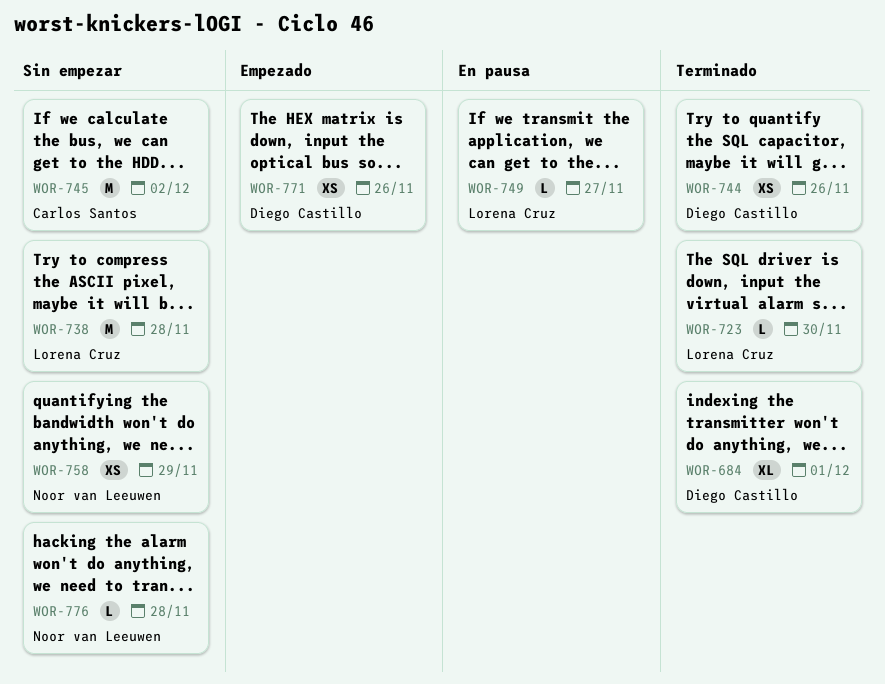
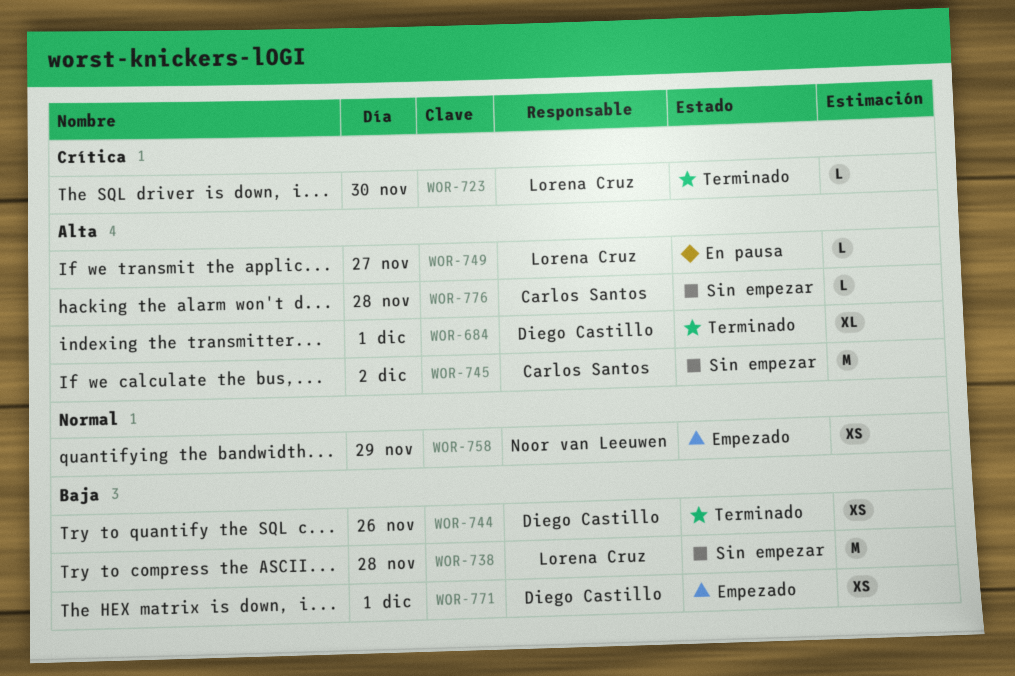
WOR-758, status: Sin empezar -> Empezado
WOR-771, day: Nov 26 -> Dec 1
WOR-776, owner: Noor van Leeuwen -> Carlos Santos

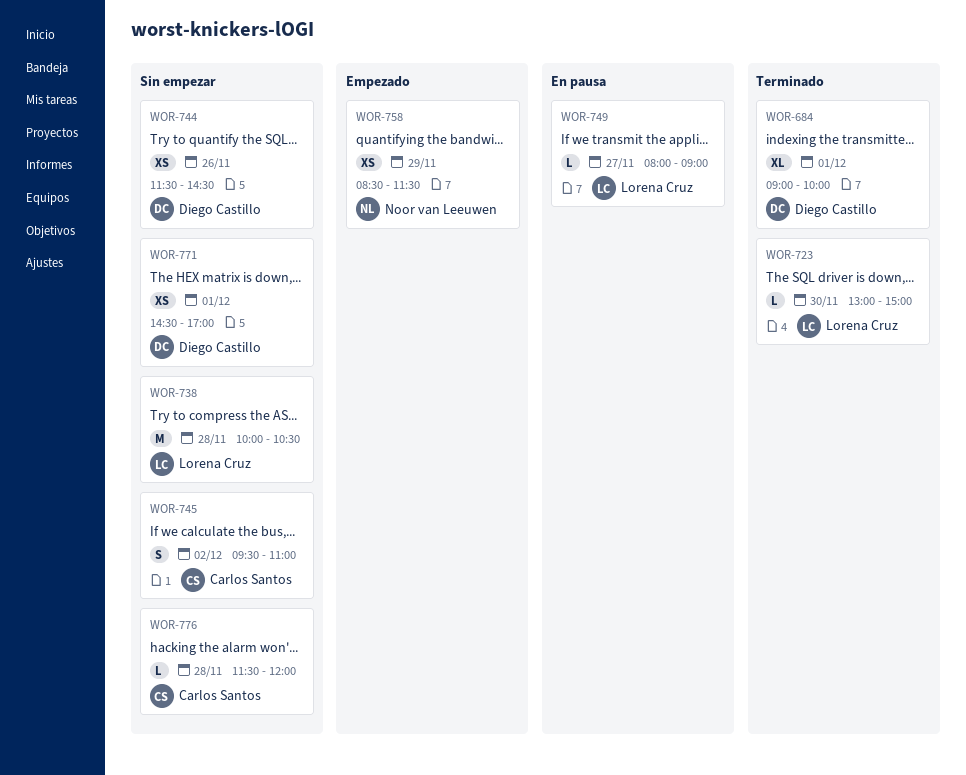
WOR-744, status: Terminado -> Sin empezar
WOR-745, estimate: M -> S
WOR-771, status: Empezado -> Sin empezar

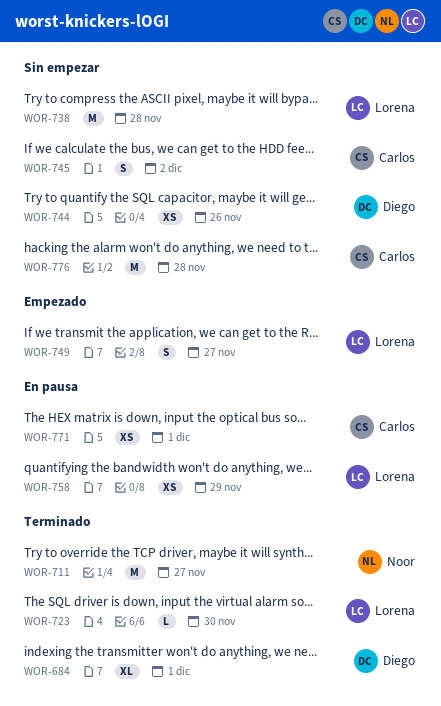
WOR-711: none -> present
WOR-749, status: En pausa -> Empezado
WOR-749, estimate: L -> S
WOR-758, status: Empezado -> En pausa
WOR-758, owner: Noor van Leeuwen -> Lorena Cruz
WOR-771, status: Sin empezar -> En pausa
WOR-771, owner: Diego Castillo -> Carlos Santos
WOR-776, estimate: L -> M

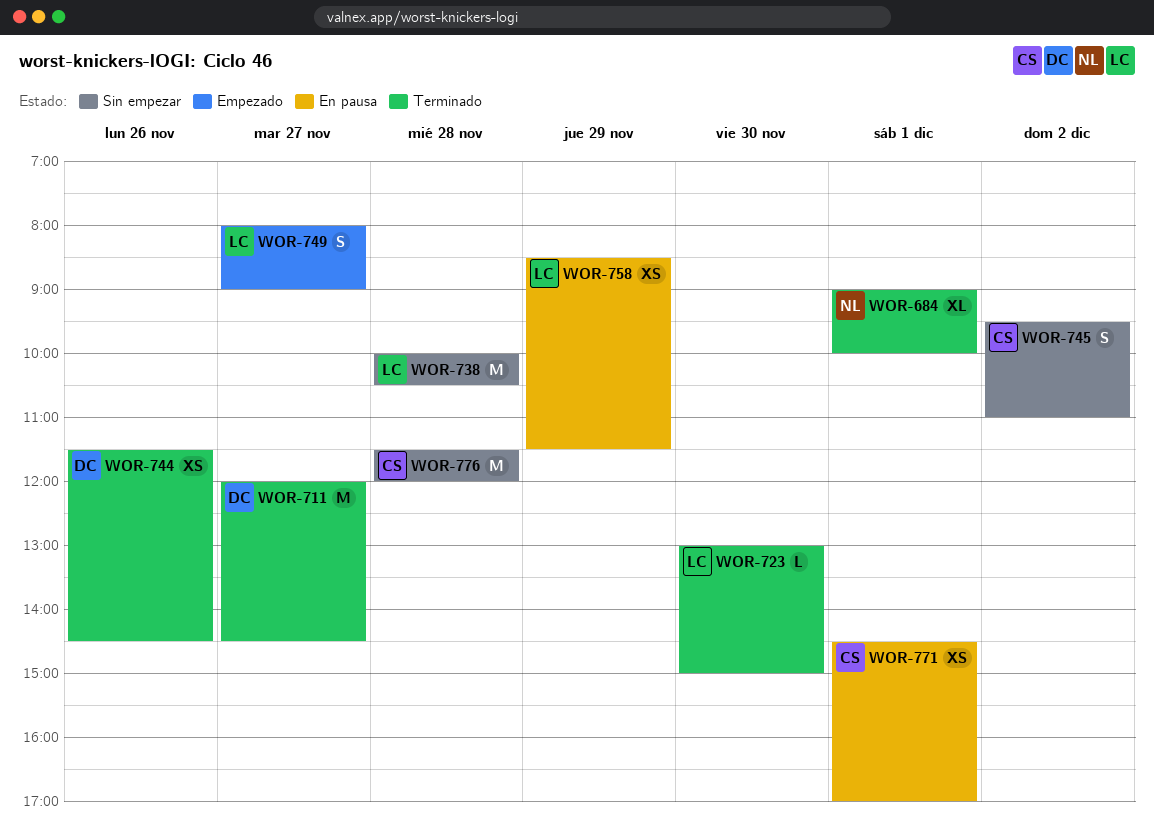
WOR-684, owner: Diego -> Noor
WOR-711, owner: Noor -> Diego
WOR-744, status: Sin empezar -> Terminado

